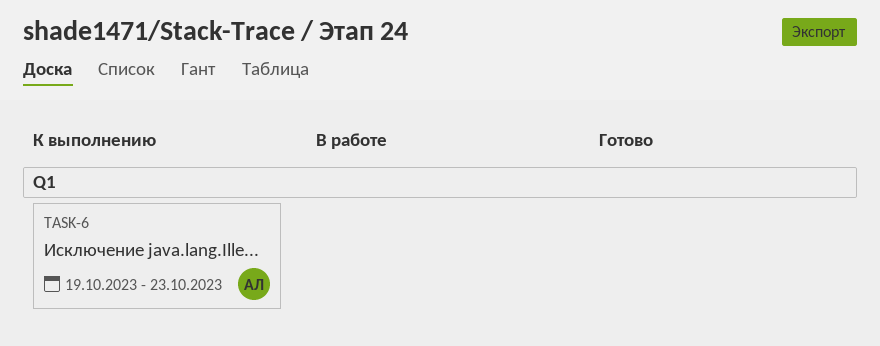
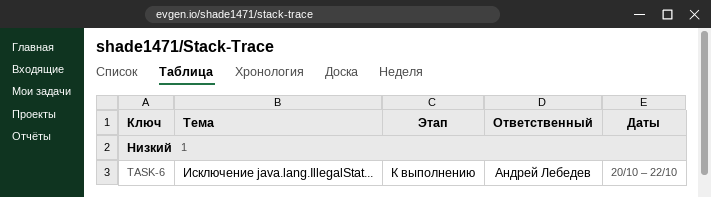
TASK-6, start: Oct 19 -> Oct 20
TASK-6, due: Oct 23 -> Oct 22

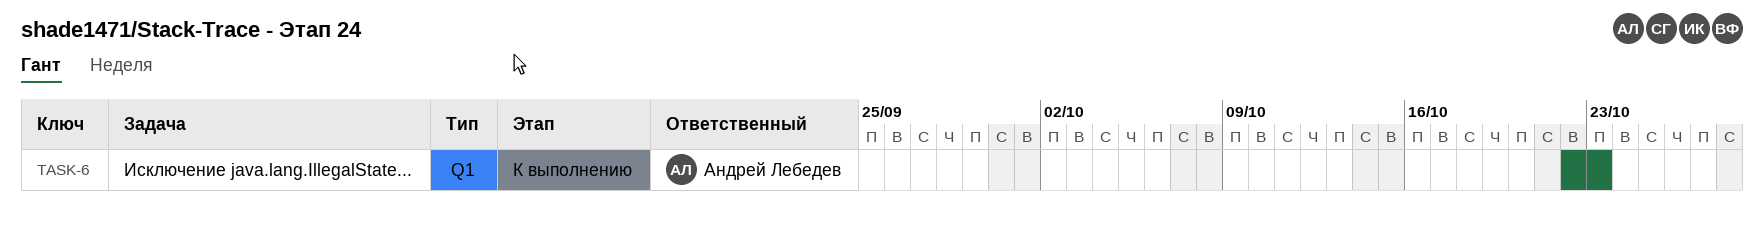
TASK-6, start: Oct 20 -> Oct 22
TASK-6, due: Oct 22 -> Oct 23

